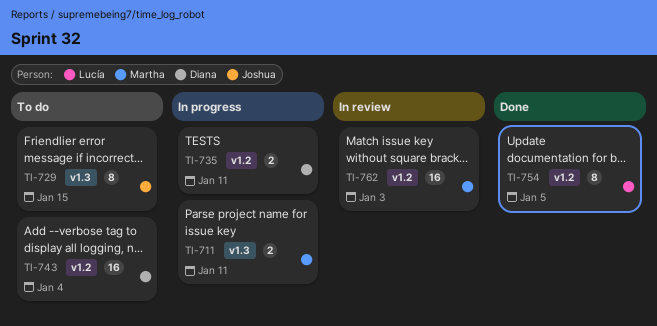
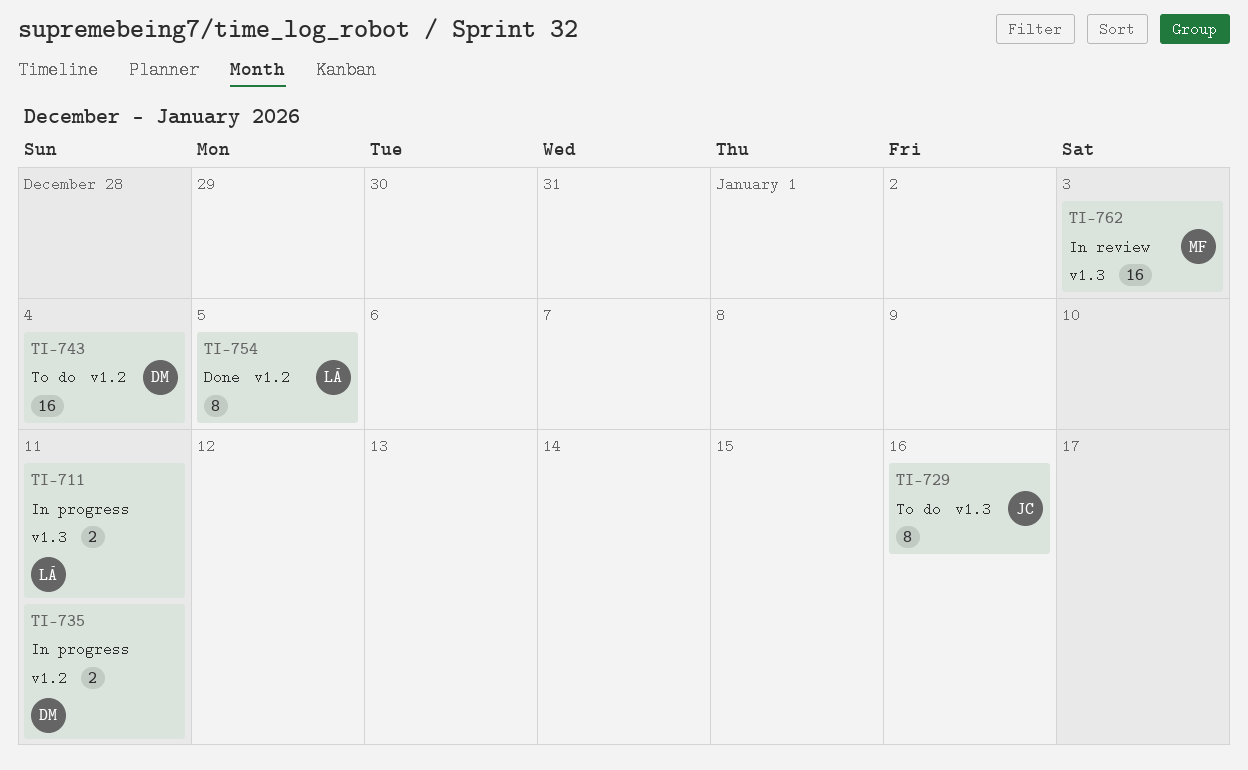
TI-711, owner: Martha -> Lucía
TI-729, due: Jan 15 -> Jan 16
TI-762, label: v1.2 -> v1.3

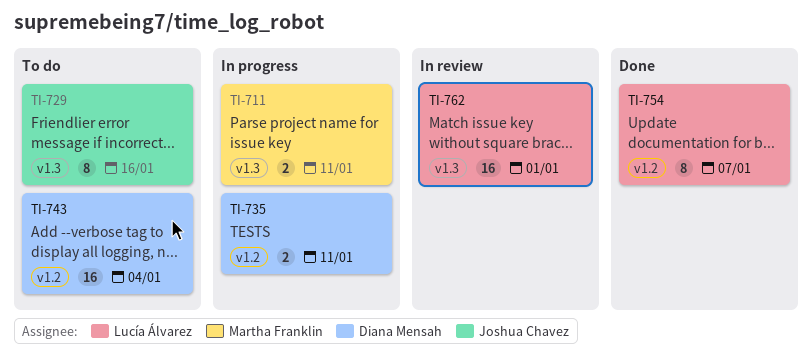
TI-711, owner: Lucía Álvarez -> Martha Franklin
TI-754, due: Jan 5 -> Jan 7
TI-762, owner: Martha Franklin -> Lucía Álvarez
TI-762, due: Jan 3 -> Jan 1

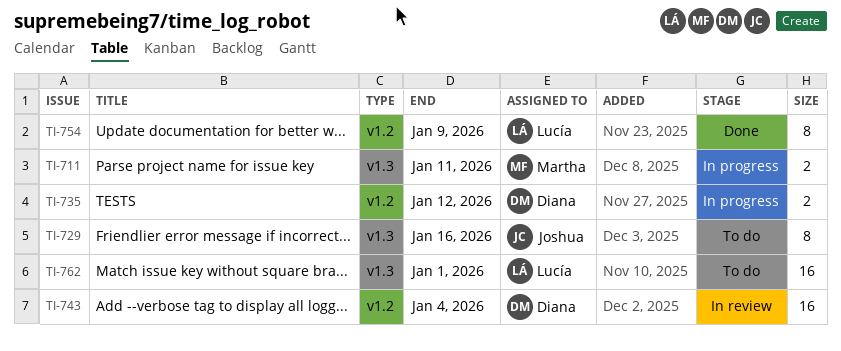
TI-735, due: Jan 11 -> Jan 12
TI-743, status: To do -> In review
TI-754, due: Jan 7 -> Jan 9
TI-762, status: In review -> To do

